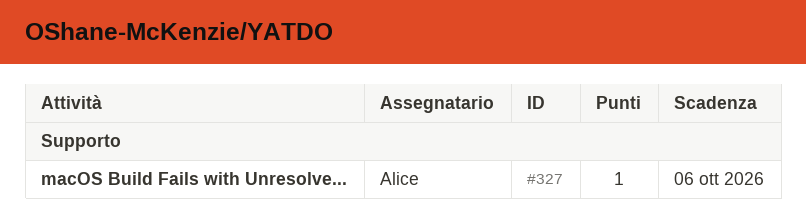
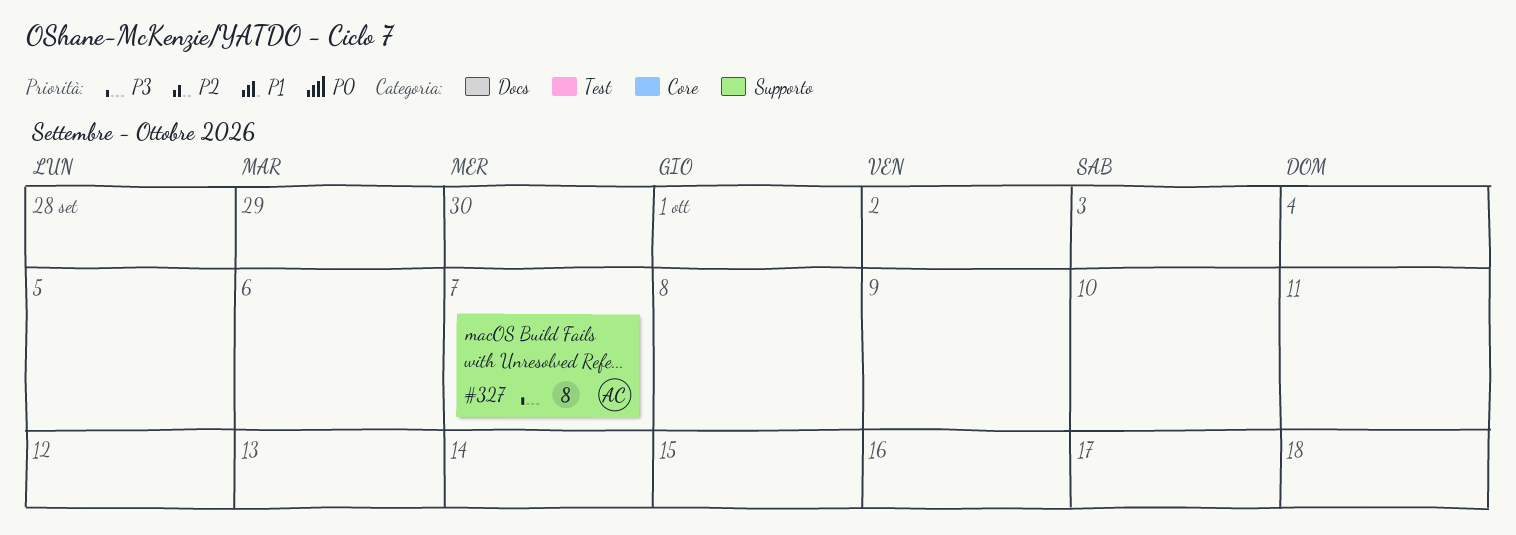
#327, estimate: 1 -> 8
#327, due: Oct 6 -> Oct 7

